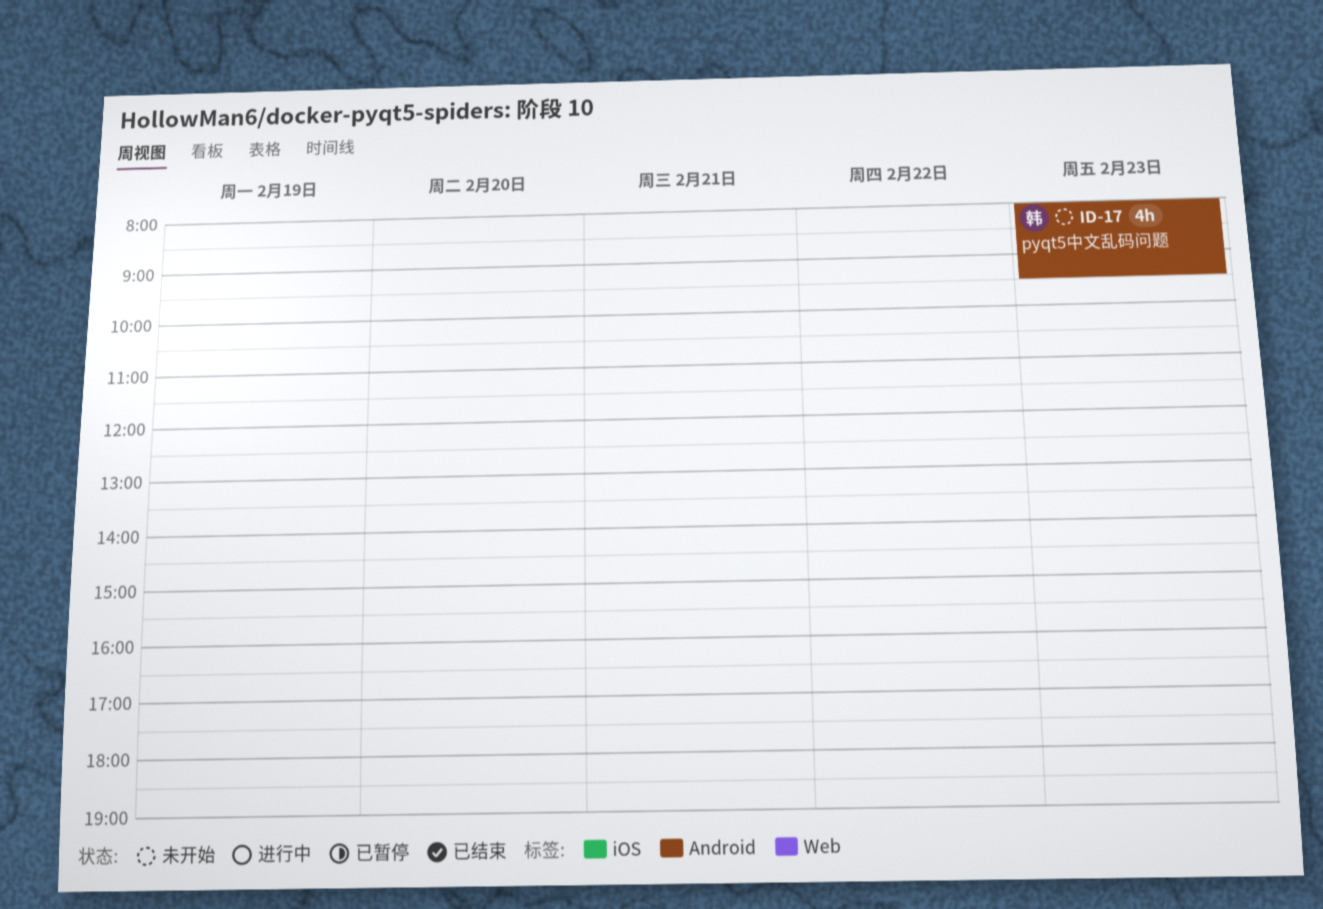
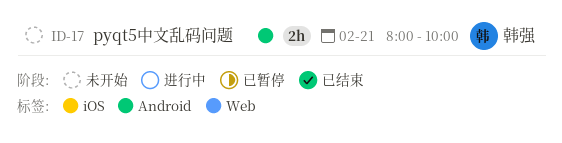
ID-17, estimate: 4h -> 2h
ID-17, day: Feb 23 -> Feb 21
ID-17, ends: 09:30 -> 10:00

